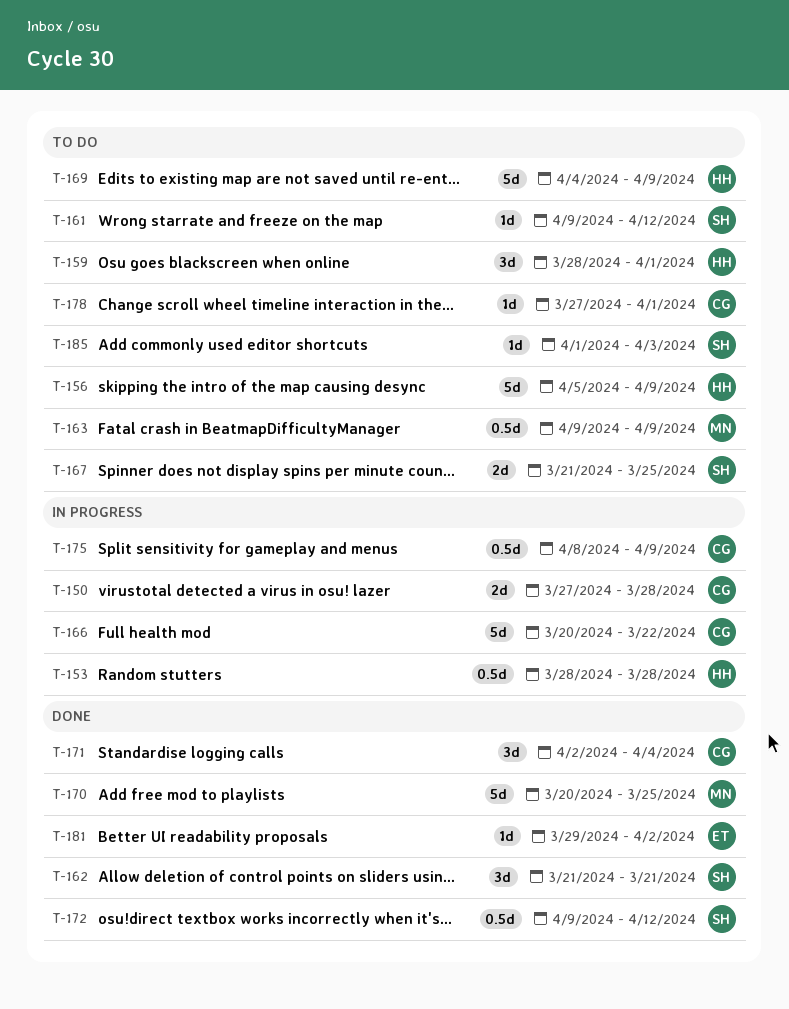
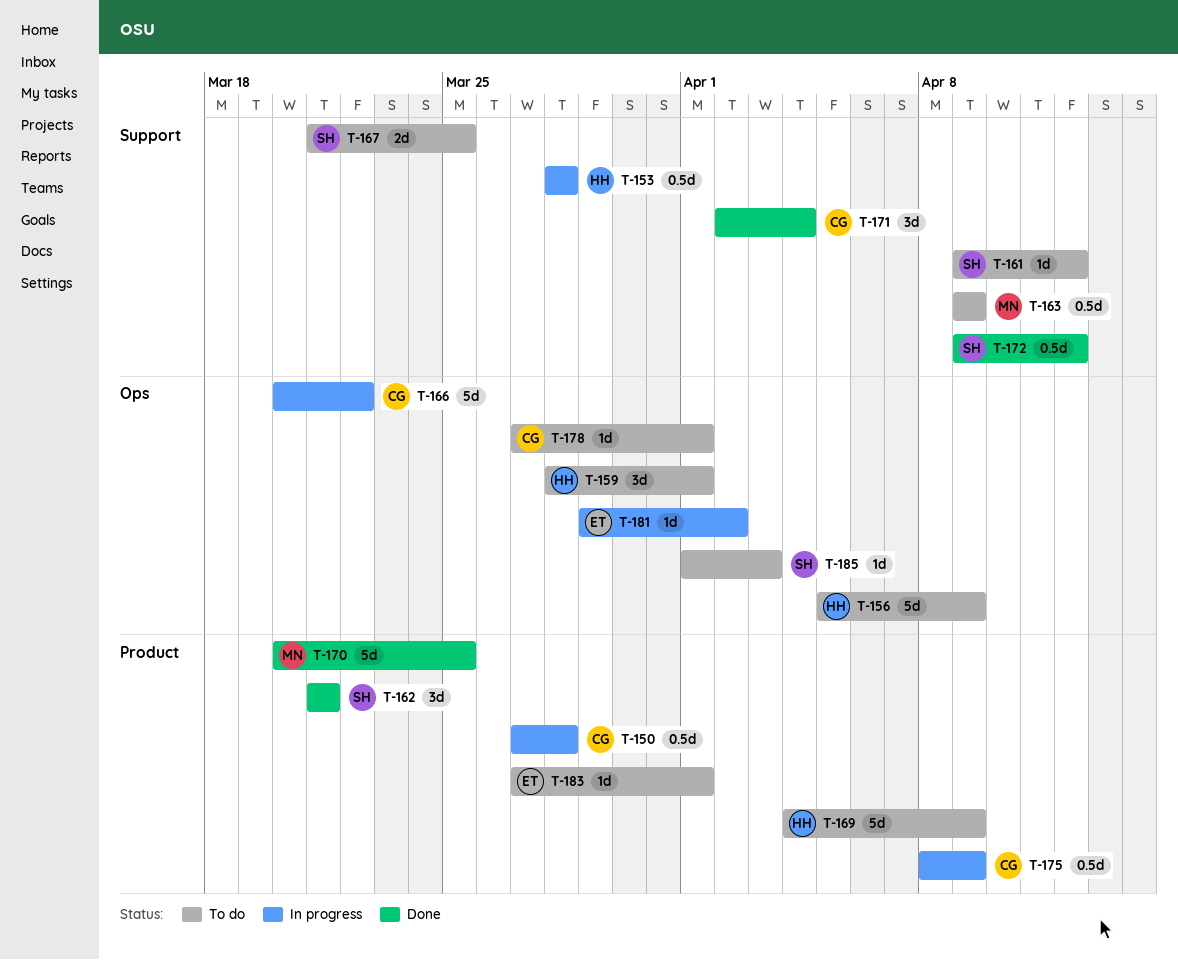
T-150, estimate: 2d -> 0.5d
T-181, status: Done -> In progress
T-183: none -> present

